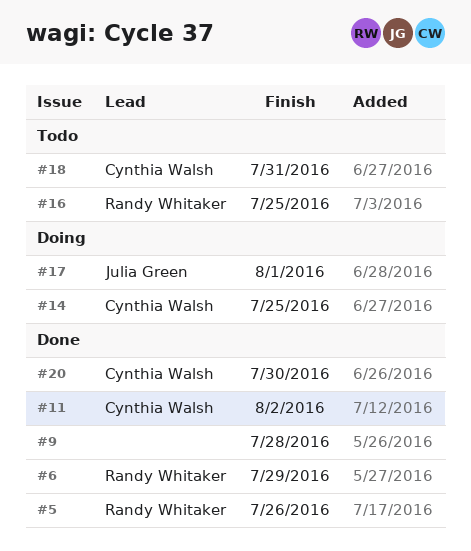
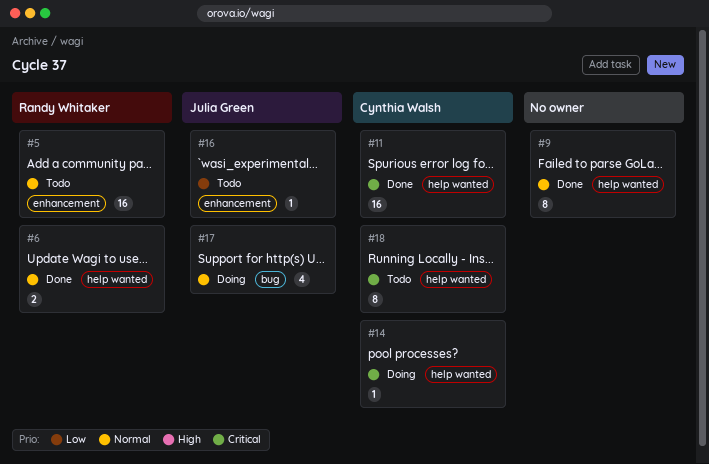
#5, status: Done -> Todo
#16, owner: Randy Whitaker -> Julia Green
#20: present -> none

